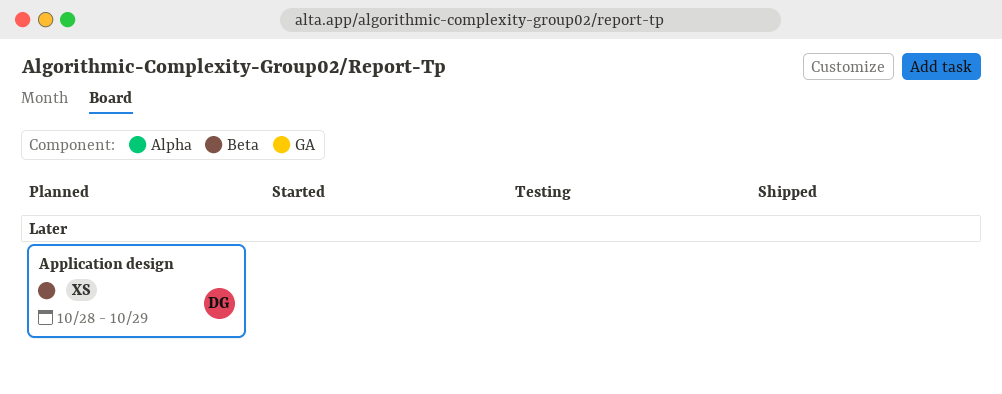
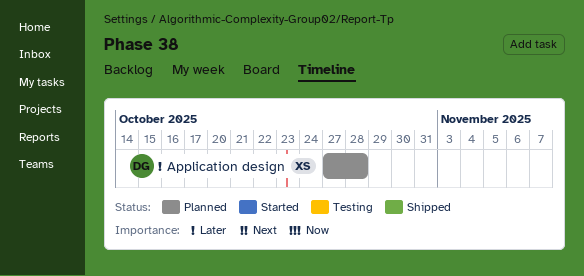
Application design, start: Oct 28 -> Oct 27
Application design, due: Oct 29 -> Oct 28

